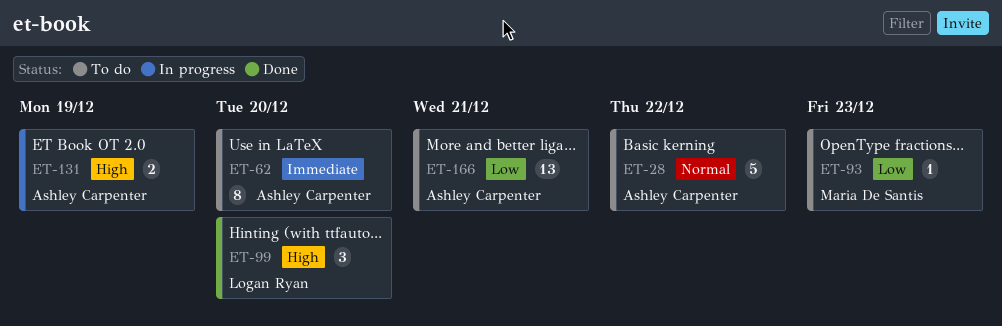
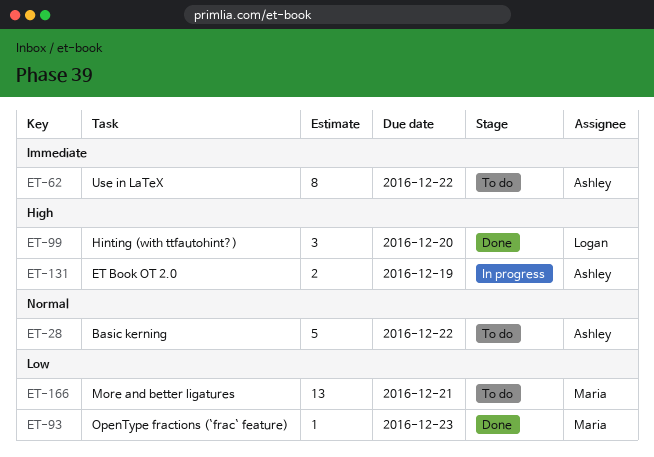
ET-62, due: Dec 20 -> Dec 22
ET-93, status: To do -> Done
ET-166, owner: Ashley Carpenter -> Maria De Santis

